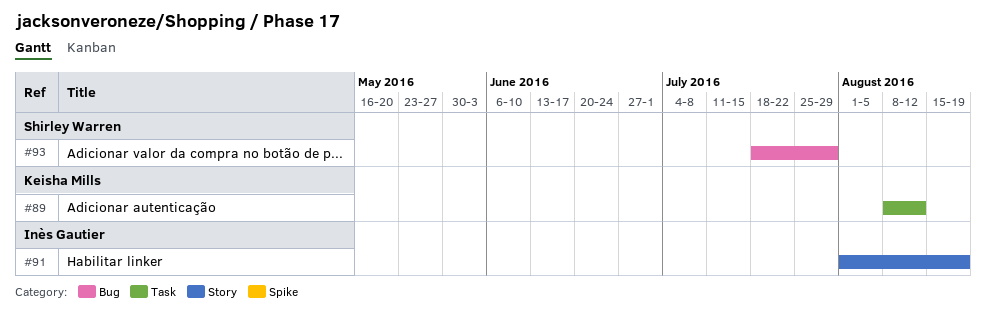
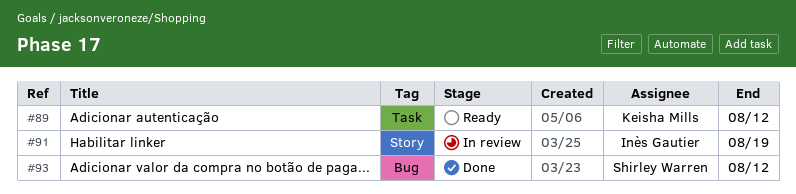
#93, due: Jul 29 -> Aug 12

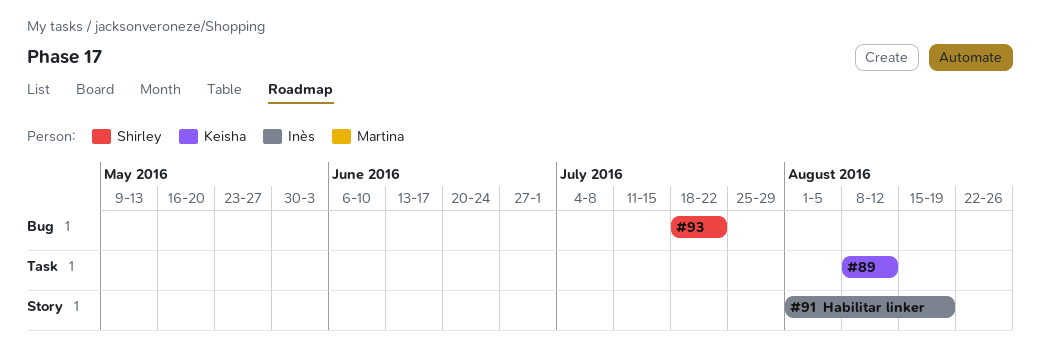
#93, due: Aug 12 -> Jul 22

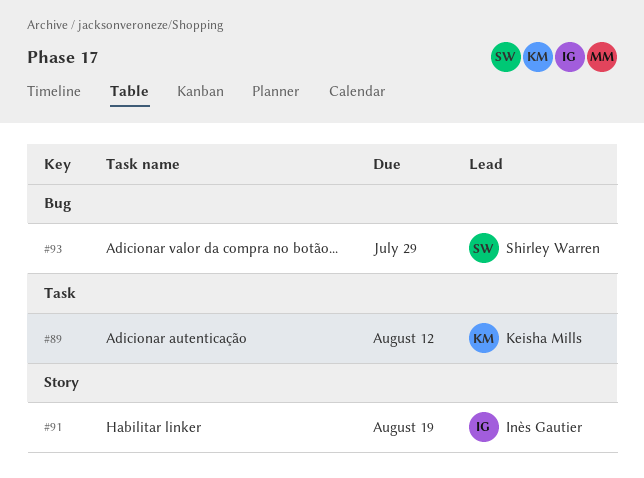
#93, due: Jul 22 -> Jul 29

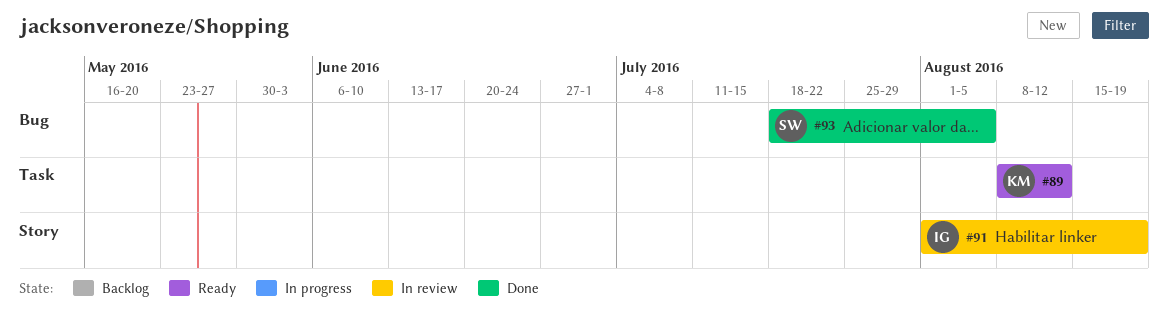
#93, due: Jul 29 -> Aug 5

